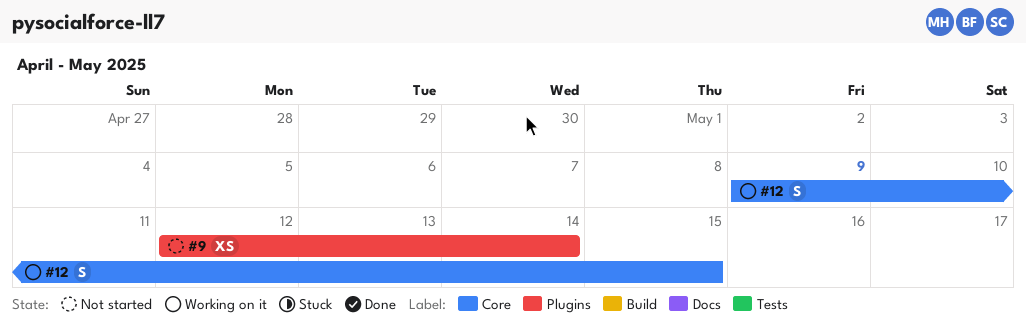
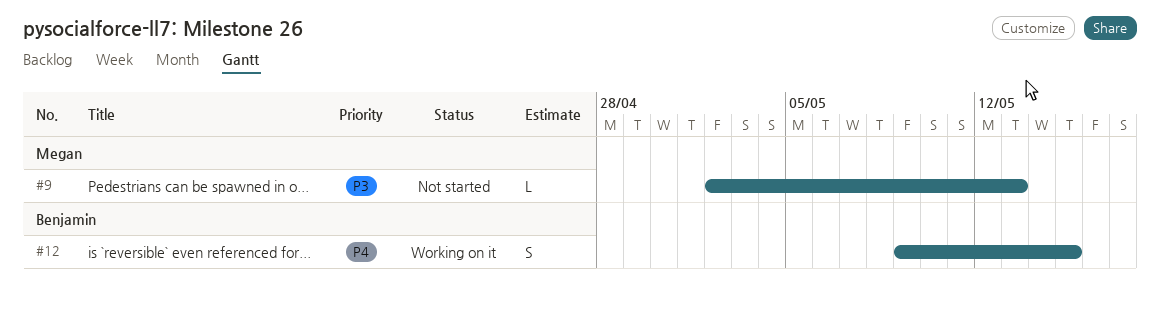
#9, estimate: XS -> L
#9, start: May 12 -> May 2
#9, due: May 14 -> May 13

